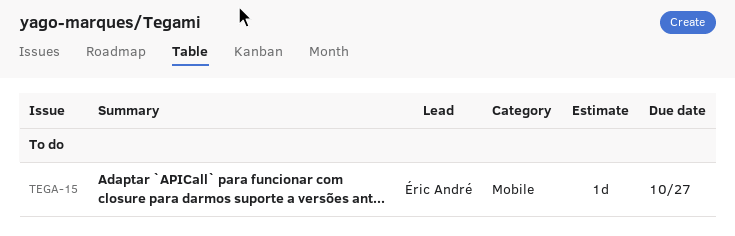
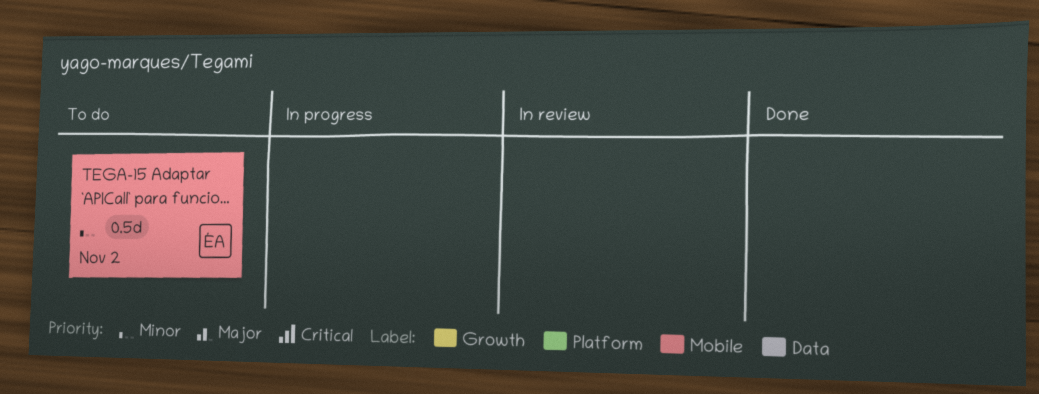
TEGA-15, estimate: 1d -> 0.5d
TEGA-15, due: Oct 27 -> Nov 2

